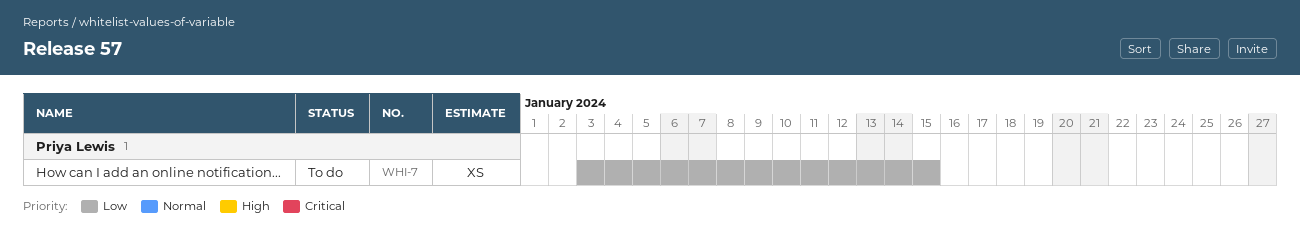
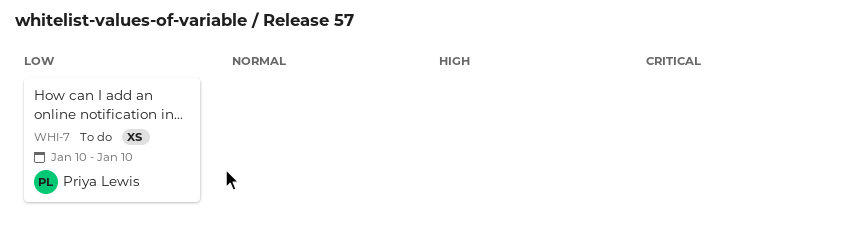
WHI-7, start: Jan 3 -> Jan 10
WHI-7, due: Jan 15 -> Jan 10

